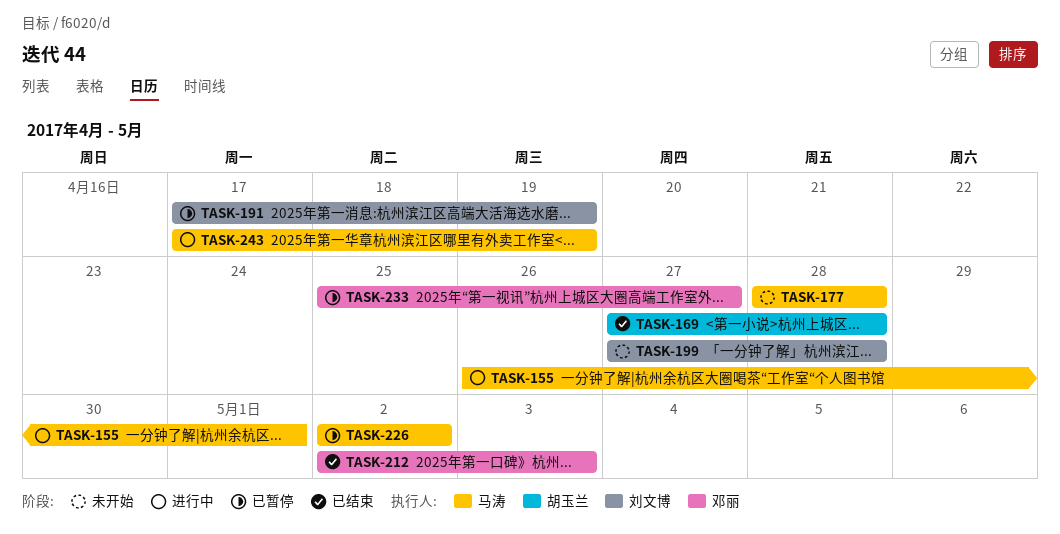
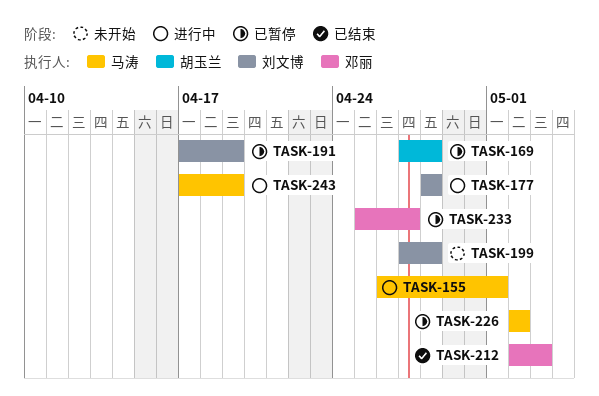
TASK-169, status: 已结束 -> 已暂停
TASK-177, status: 未开始 -> 进行中
TASK-177, owner: 马涛 -> 刘文博

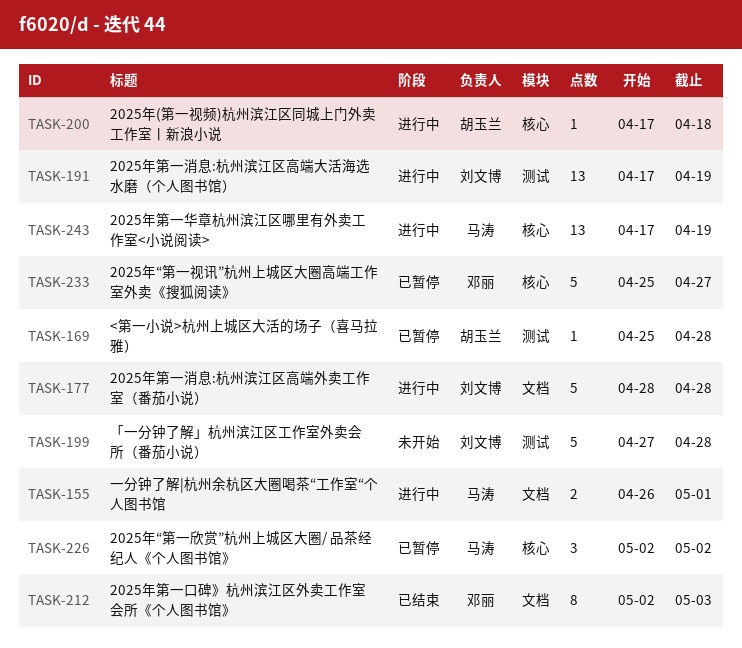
TASK-169, start: Apr 27 -> Apr 25
TASK-191, status: 已暂停 -> 进行中
TASK-200: none -> present

